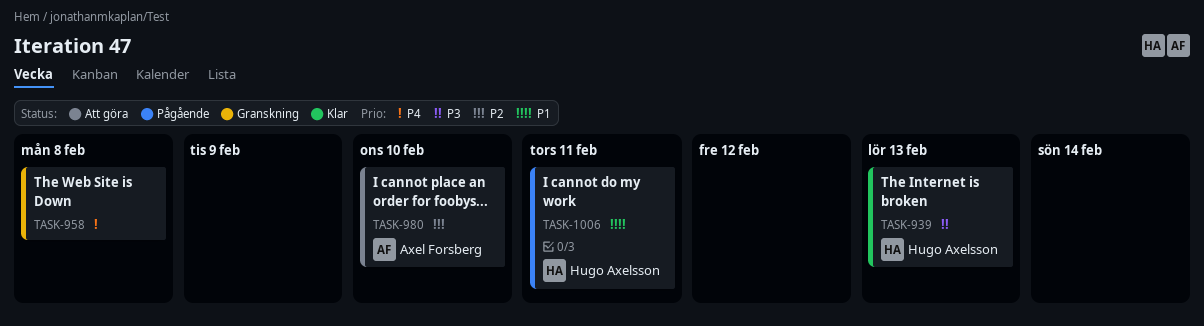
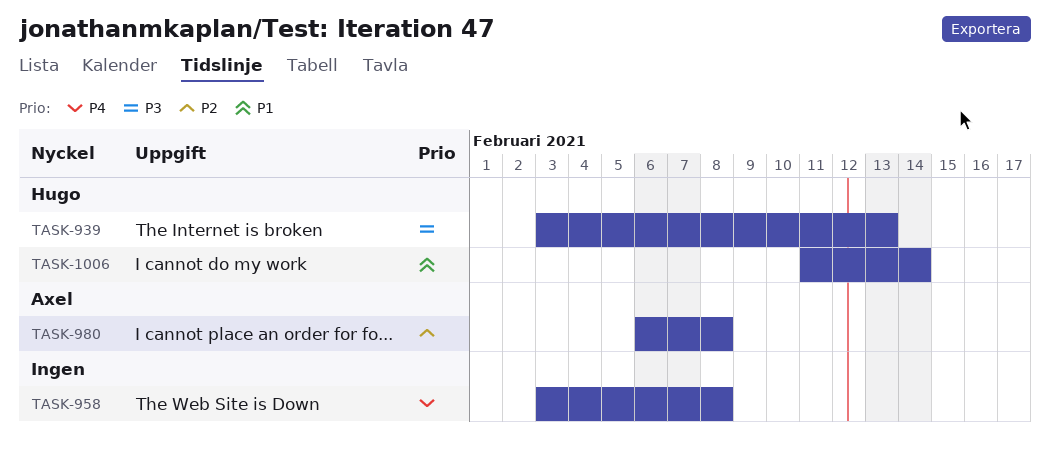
TASK-980, due: Feb 10 -> Feb 8
TASK-1006, due: Feb 11 -> Feb 14

